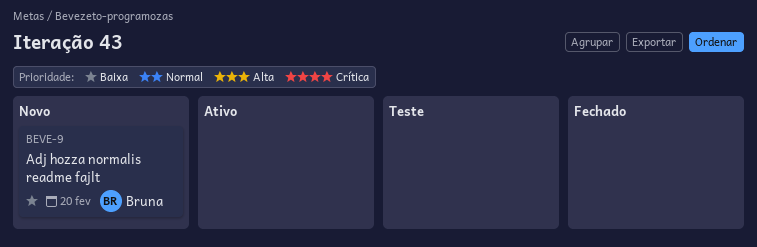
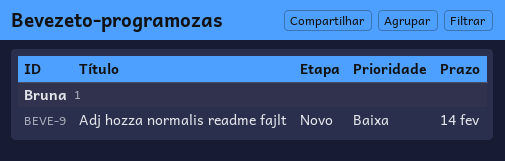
BEVE-9, due: Feb 20 -> Feb 14

